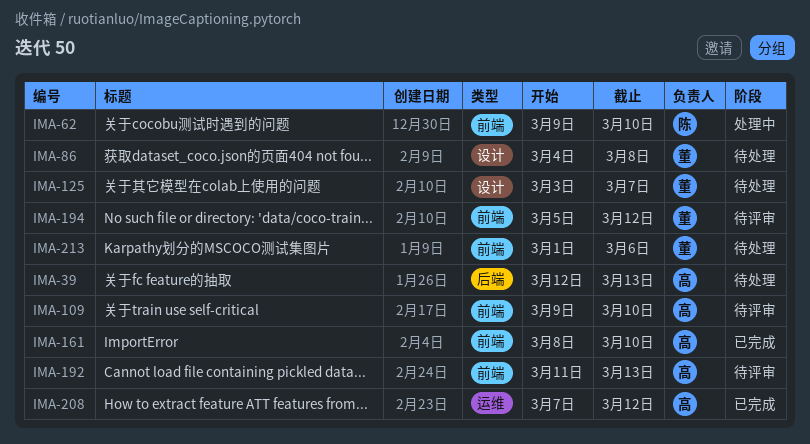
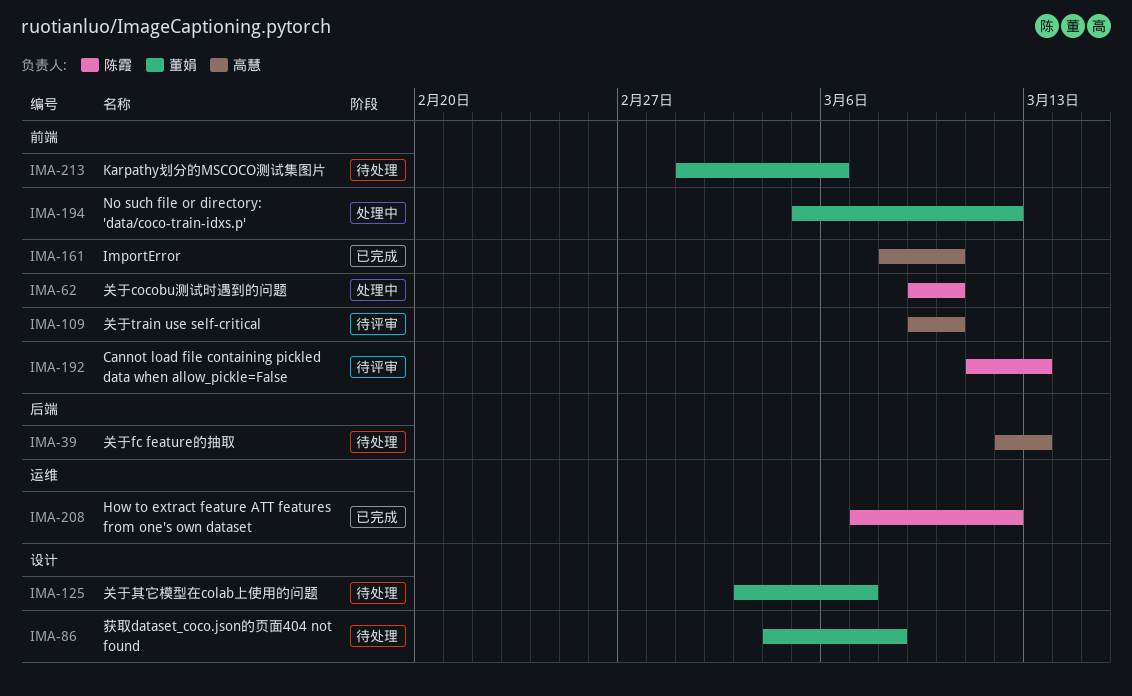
IMA-192, owner: 高慧 -> 陈霞
IMA-194, status: 待评审 -> 处理中
IMA-208, owner: 高慧 -> 陈霞

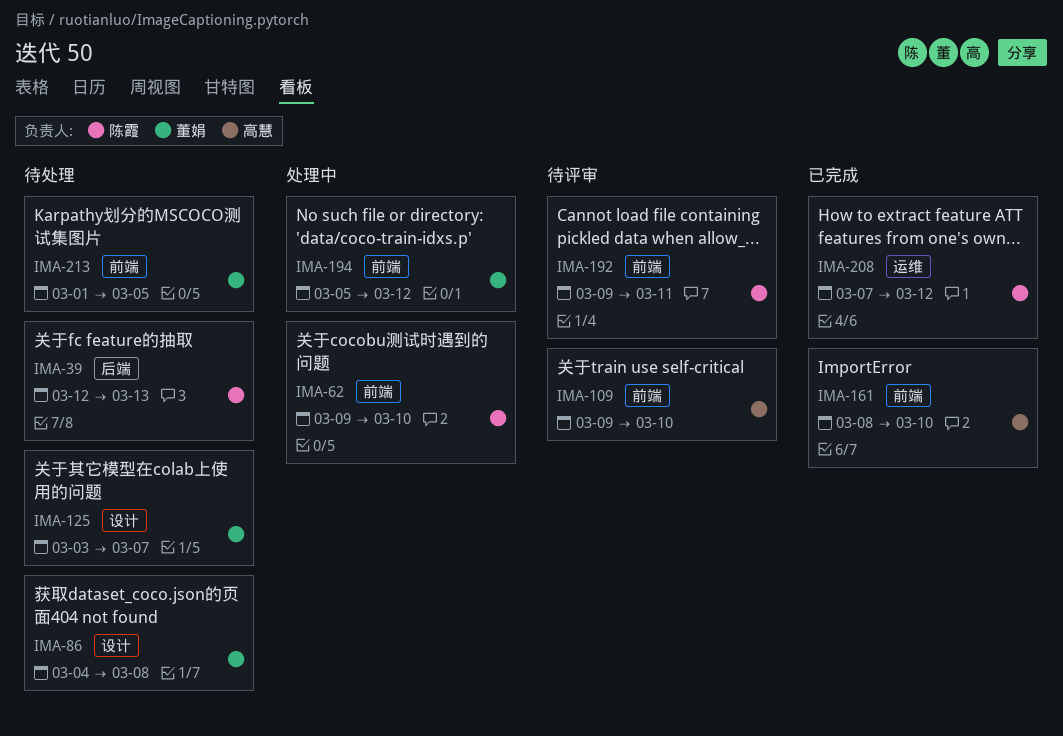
IMA-39, owner: 高慧 -> 陈霞
IMA-192, start: Mar 11 -> Mar 9
IMA-192, due: Mar 13 -> Mar 11
IMA-213, due: Mar 6 -> Mar 5

